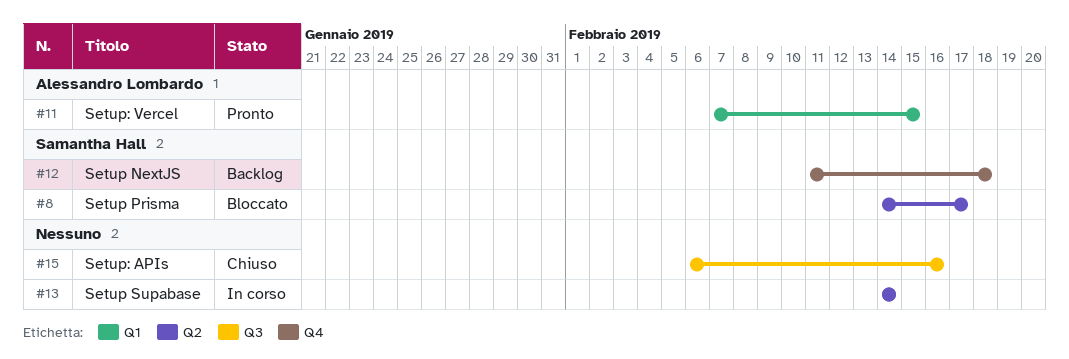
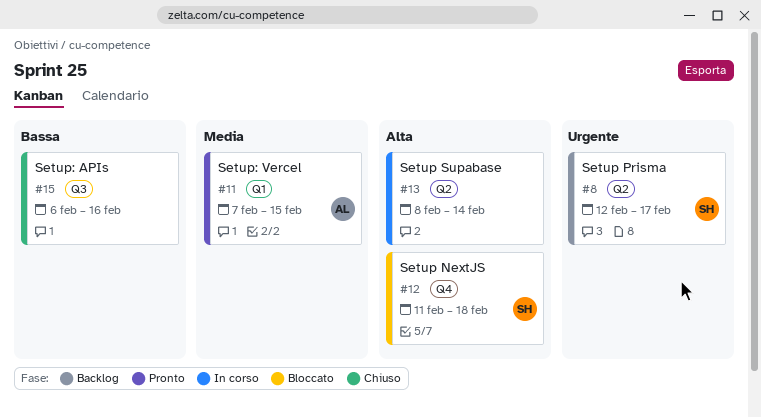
#8, status: Bloccato -> Backlog
#8, start: Feb 14 -> Feb 12
#12, status: Backlog -> Bloccato
#13, start: Feb 14 -> Feb 8

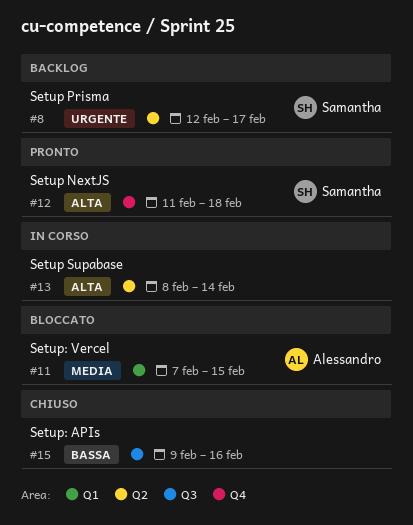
#11, status: Pronto -> Bloccato
#12, status: Bloccato -> Pronto
#15, start: Feb 6 -> Feb 9

